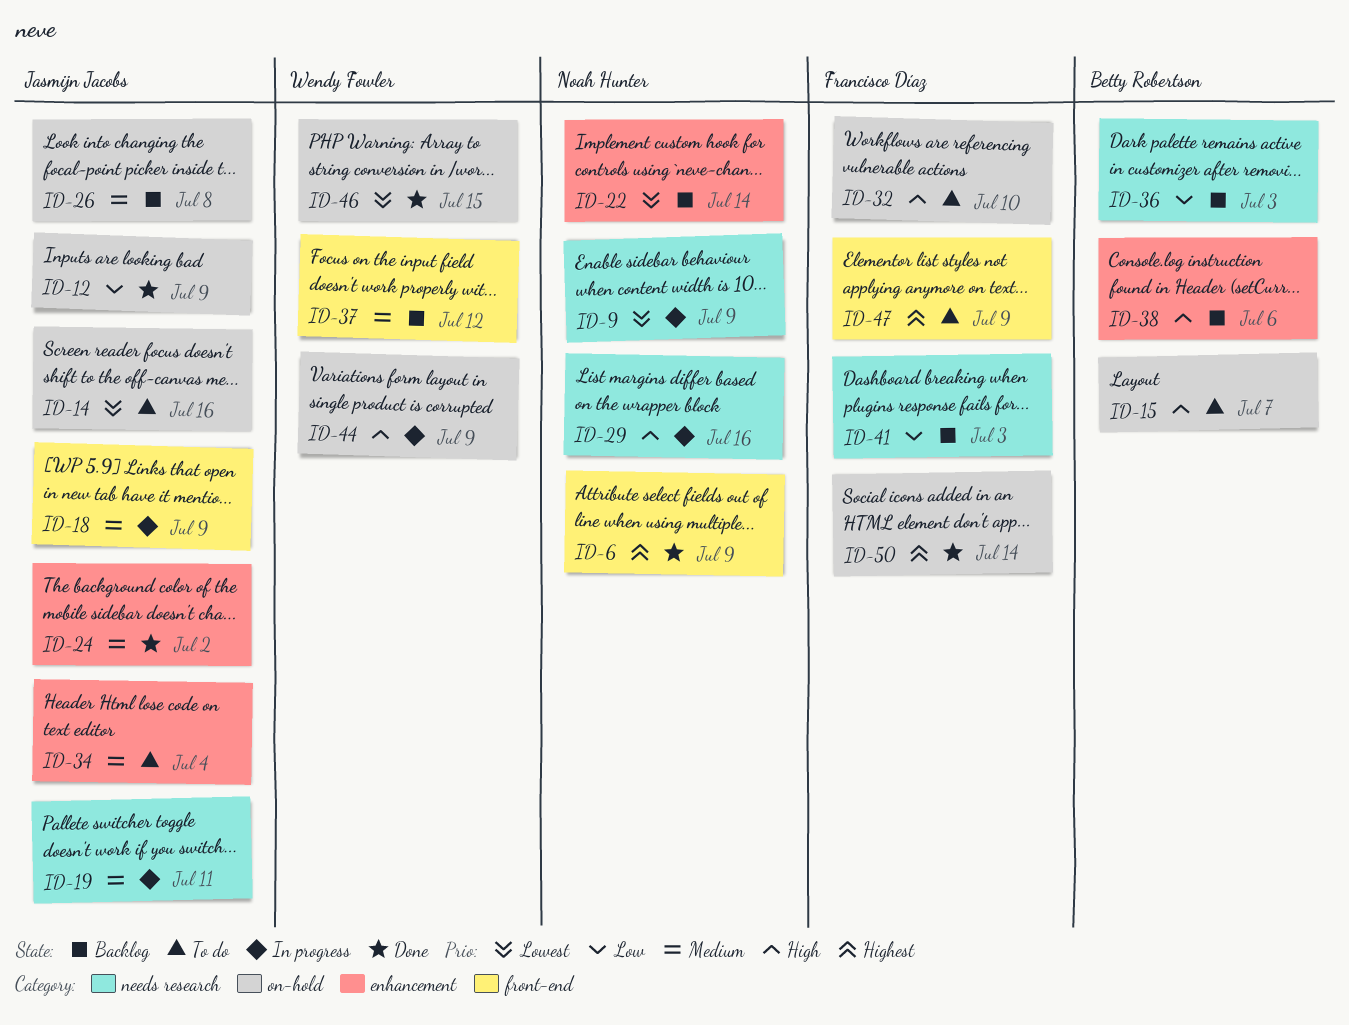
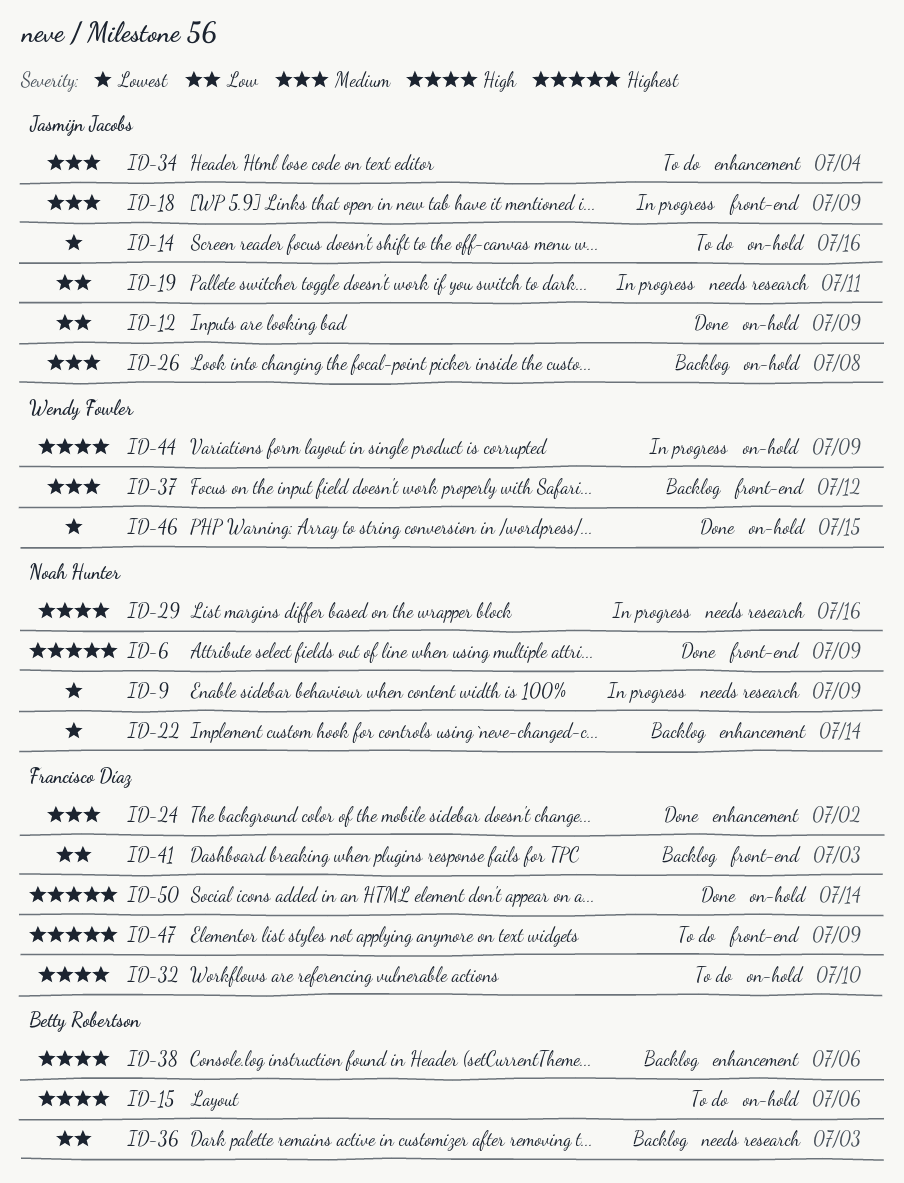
ID-15, due: Jul 7 -> Jul 6
ID-19, priority: Medium -> Low
ID-24, owner: Jasmijn Jacobs -> Francisco Díaz
ID-41, label: needs research -> front-end

